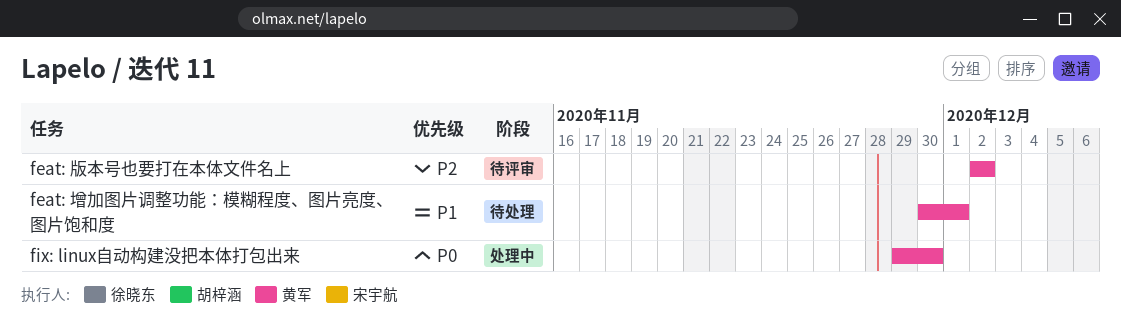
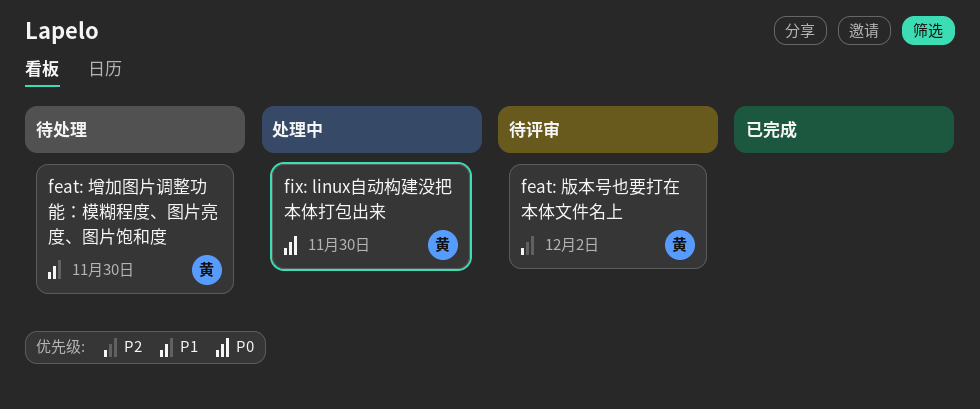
feat: 增加图片调整功能：模糊程度、图片亮度、图片饱和度, due: Dec 1 -> Nov 30

